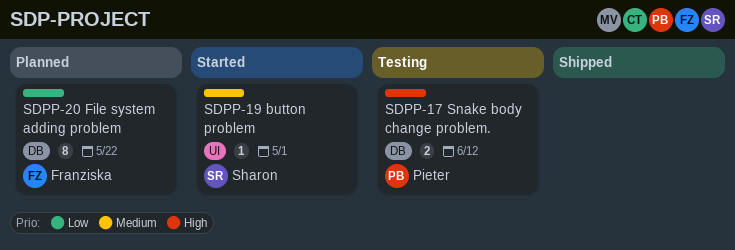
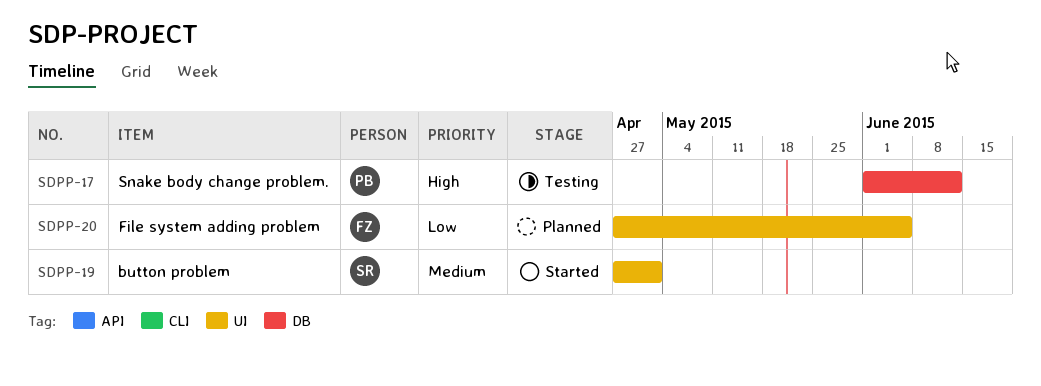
SDPP-20, label: DB -> UI
SDPP-20, due: May 22 -> Jun 5

